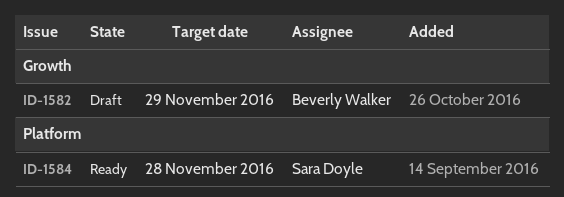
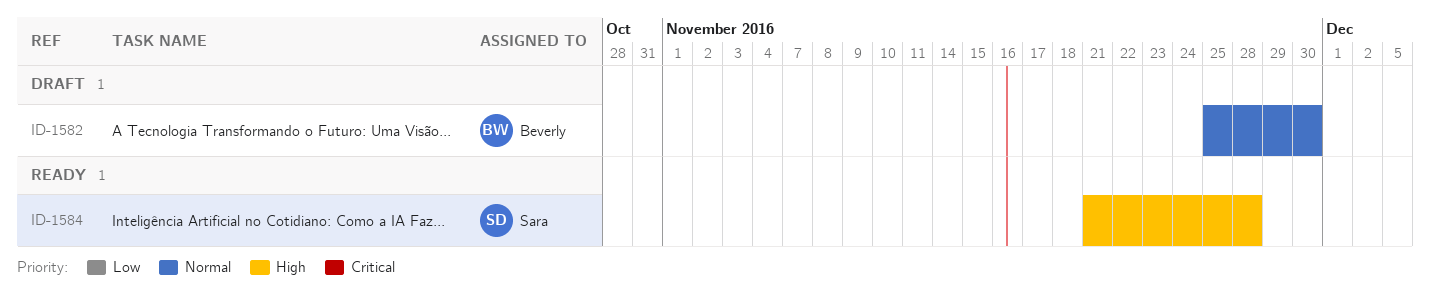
ID-1582, due: Nov 29 -> Nov 30

